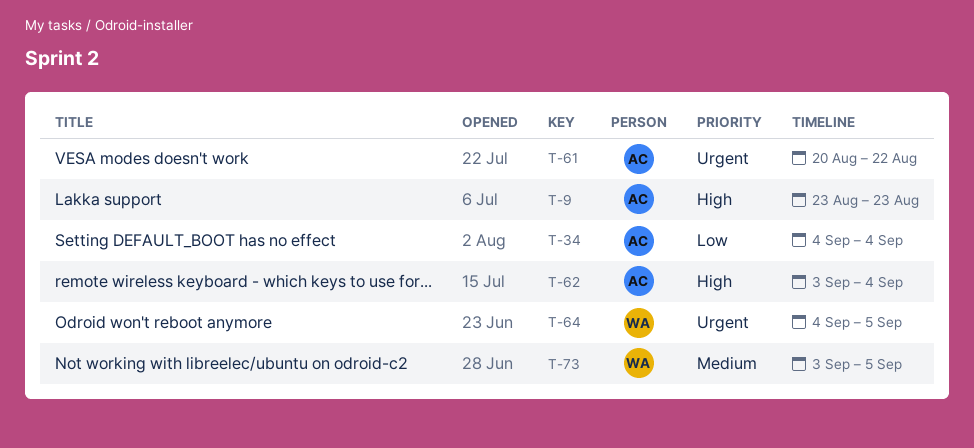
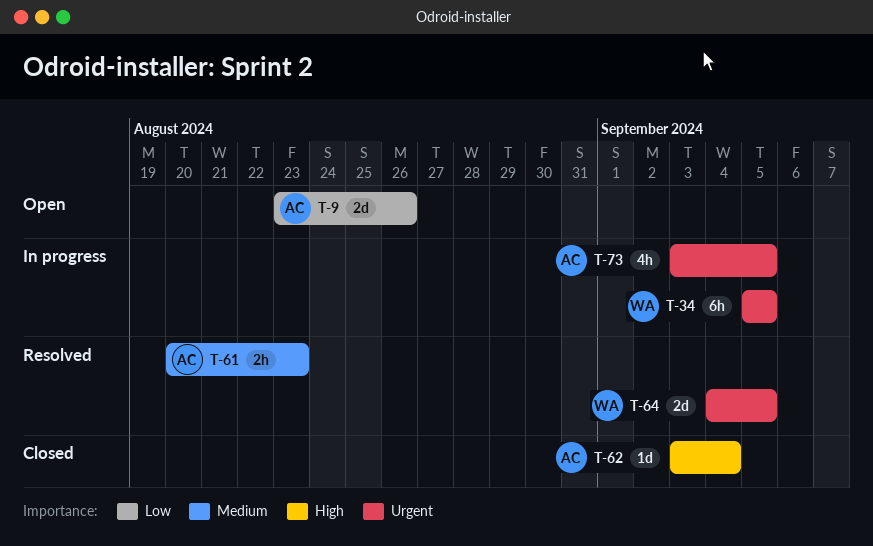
T-9, priority: High -> Low
T-9, due: Aug 23 -> Aug 26
T-34, owner: AC -> WA
T-34, priority: Low -> Urgent
T-34, start: Sep 4 -> Sep 5
T-34, due: Sep 4 -> Sep 5
T-61, priority: Urgent -> Medium
T-61, due: Aug 22 -> Aug 23
T-73, owner: WA -> AC
T-73, priority: Medium -> Urgent

